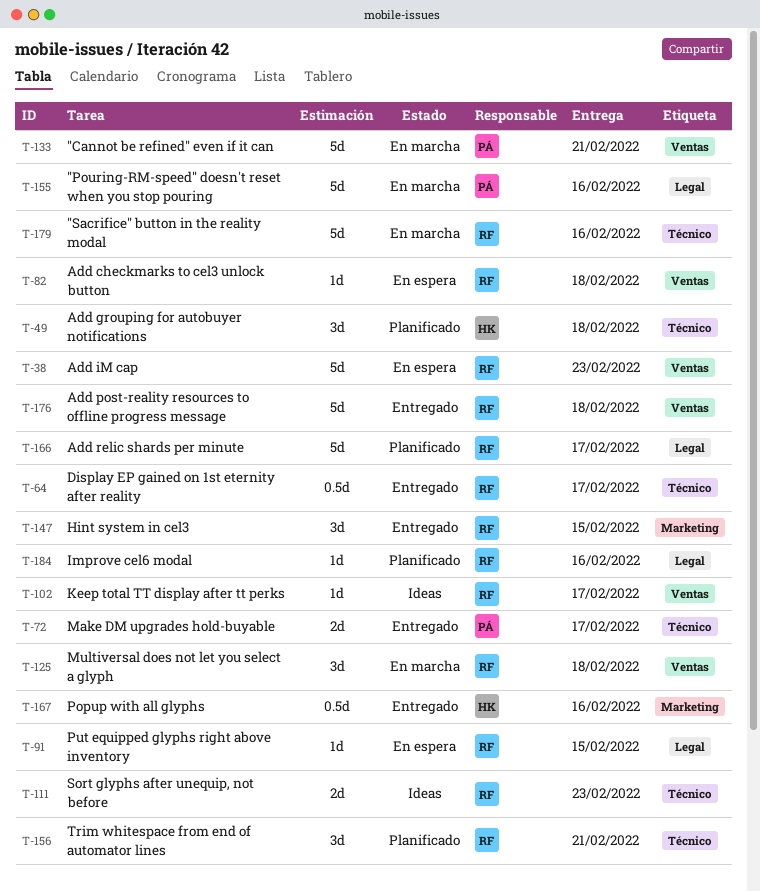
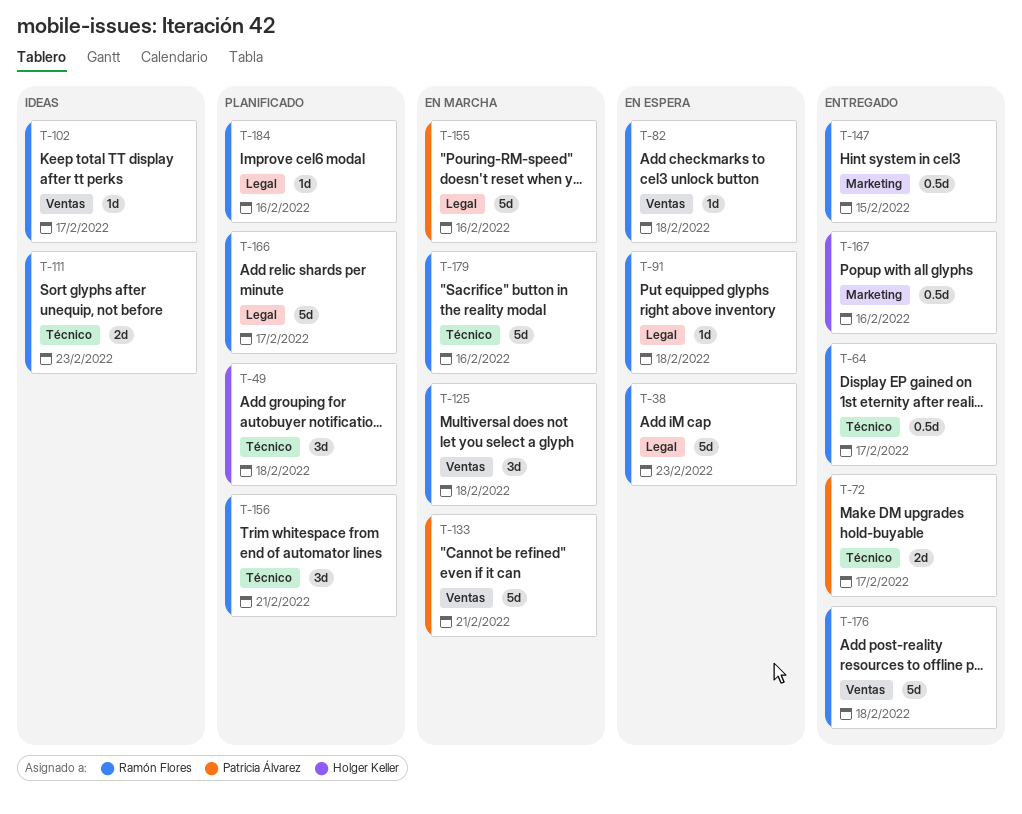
T-38, label: Ventas -> Legal
T-91, due: Feb 15 -> Feb 18
T-147, estimate: 3d -> 0.5d

